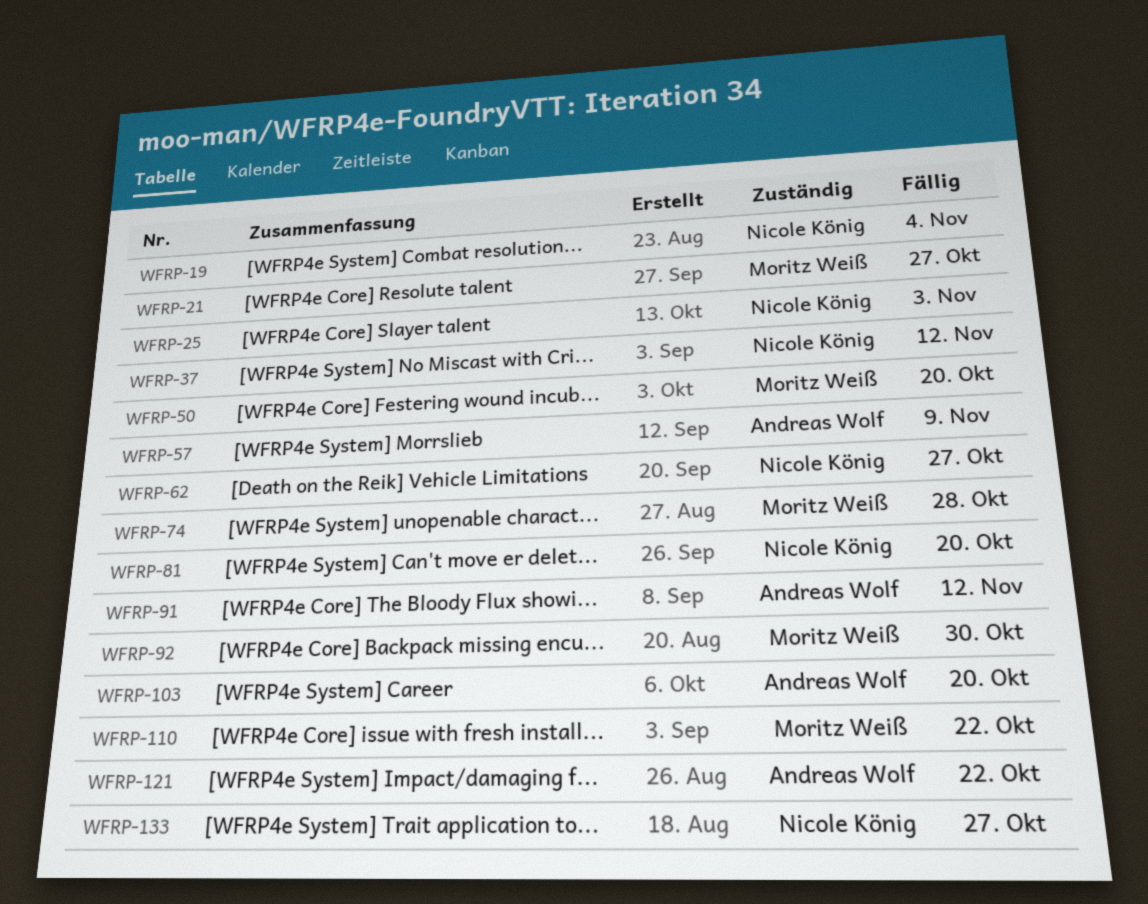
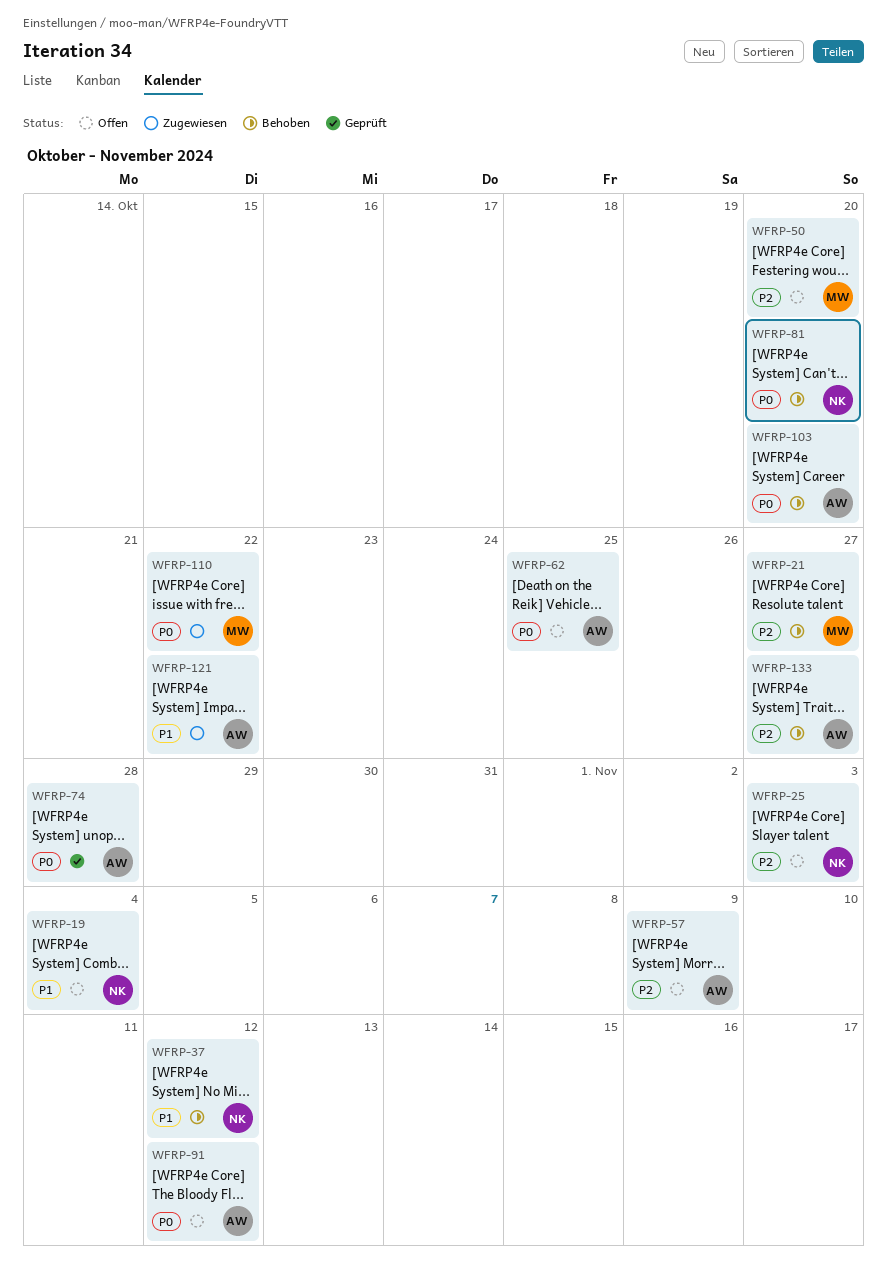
WFRP-62, owner: Nicole König -> Andreas Wolf
WFRP-62, due: Oct 27 -> Oct 25
WFRP-74, owner: Moritz Weiß -> Andreas Wolf
WFRP-92: present -> none
WFRP-133, owner: Nicole König -> Andreas Wolf

